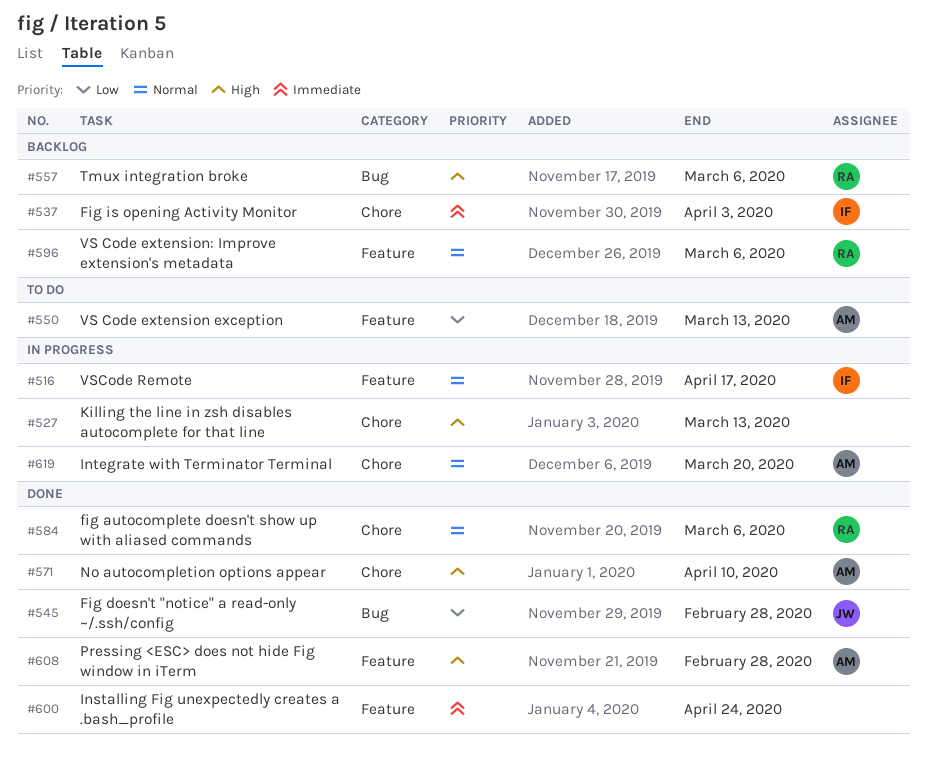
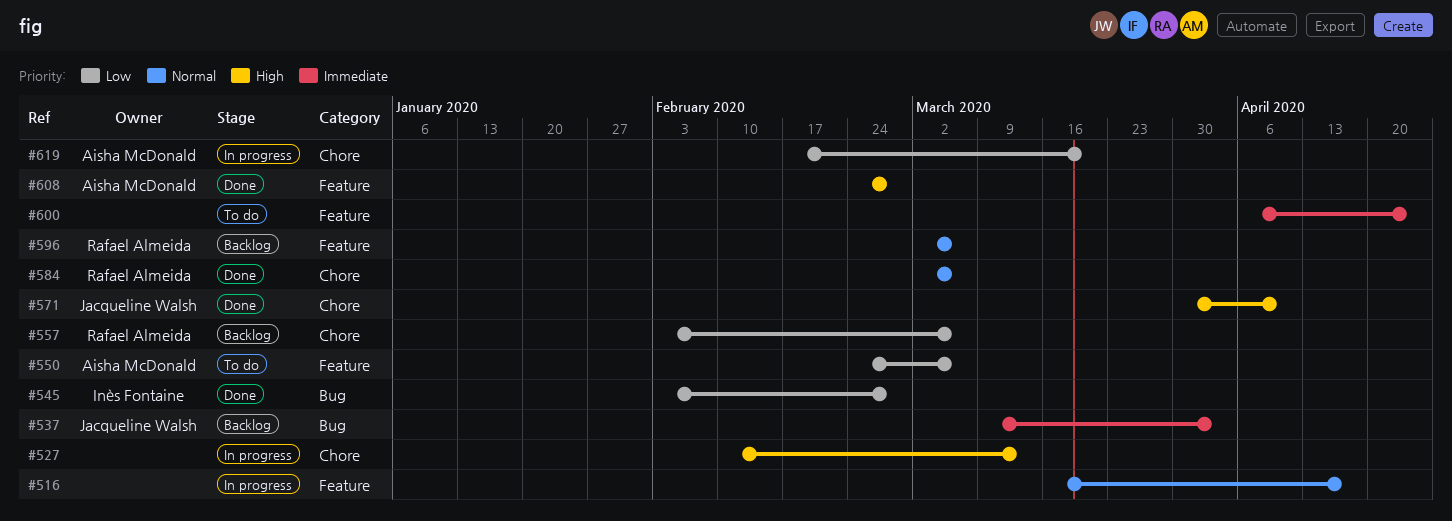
#516, owner: Inès Fontaine -> none
#537, owner: Inès Fontaine -> Jacqueline Walsh
#537, label: Chore -> Bug
#545, owner: Jacqueline Walsh -> Inès Fontaine
#550, due: Mar 13 -> Mar 6
#557, priority: High -> Low
#557, label: Bug -> Chore
#571, owner: Aisha McDonald -> Jacqueline Walsh
#600, status: Done -> To do
#619, priority: Normal -> Low

